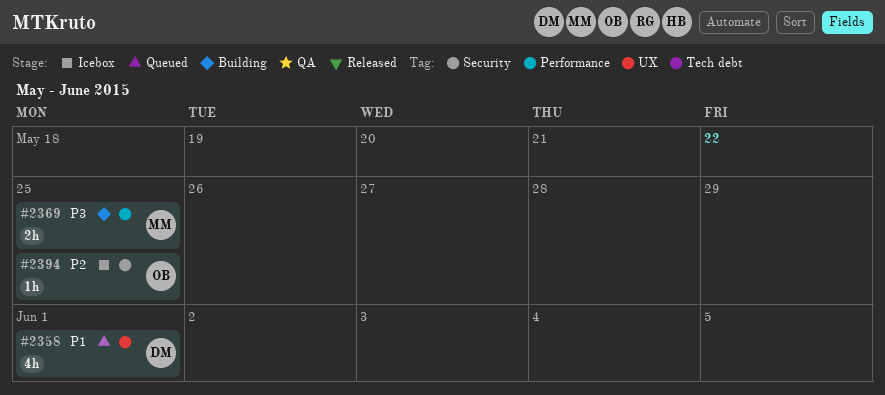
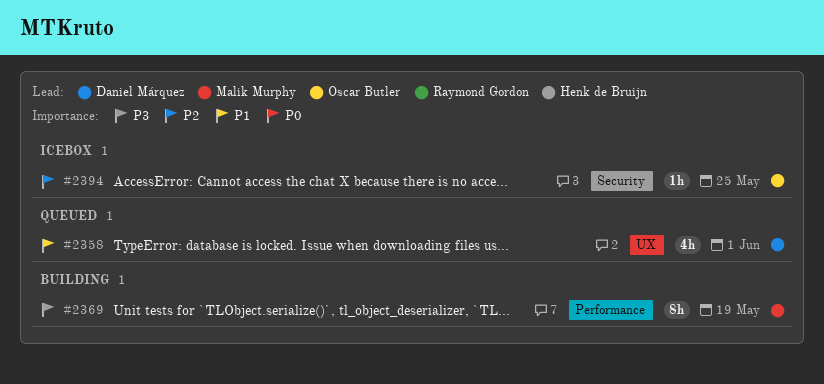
#2369, estimate: 2h -> 8h
#2369, due: May 25 -> May 19

